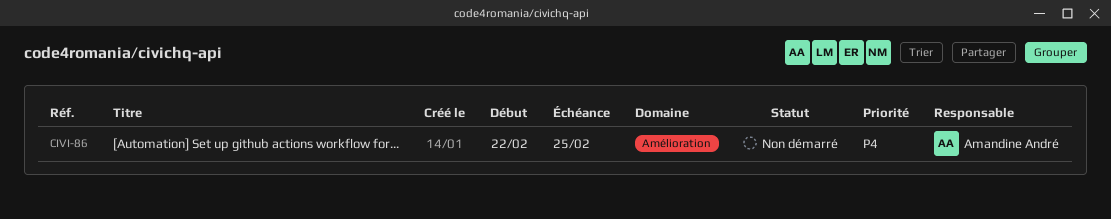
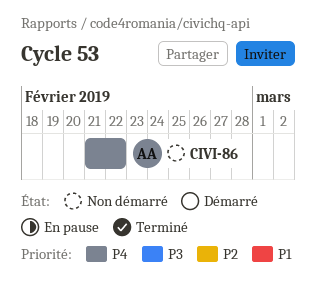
CIVI-86, start: Feb 22 -> Feb 21
CIVI-86, due: Feb 25 -> Feb 22

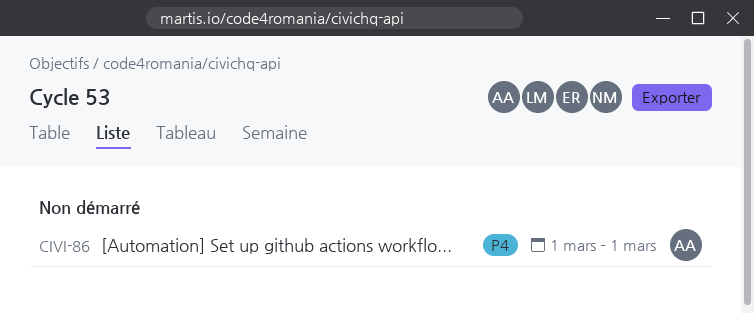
CIVI-86, start: Feb 21 -> Mar 1
CIVI-86, due: Feb 22 -> Mar 1

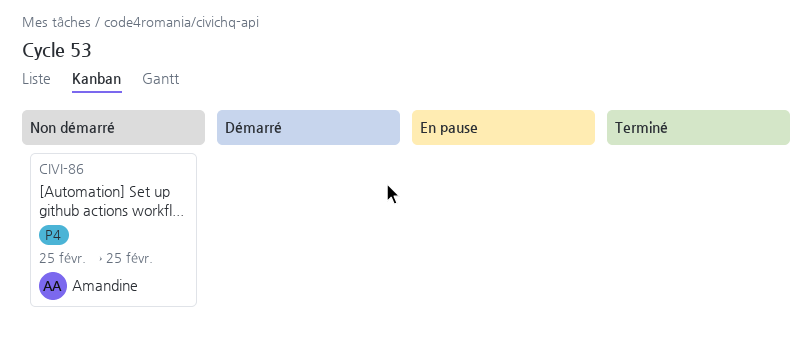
CIVI-86, start: Mar 1 -> Feb 25
CIVI-86, due: Mar 1 -> Feb 25

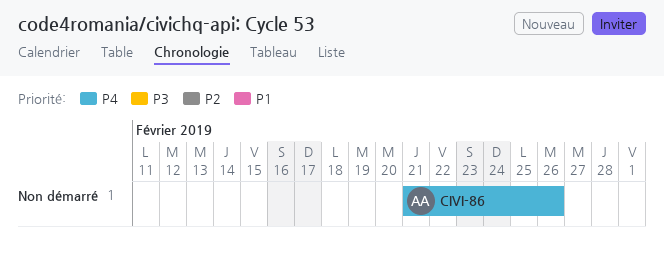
CIVI-86, start: Feb 25 -> Feb 21
CIVI-86, due: Feb 25 -> Feb 26

